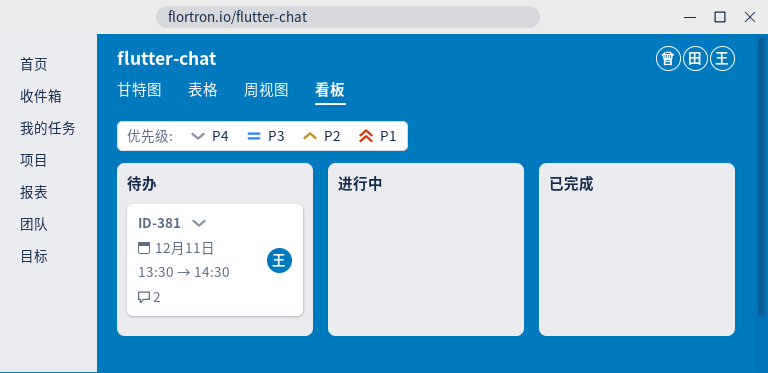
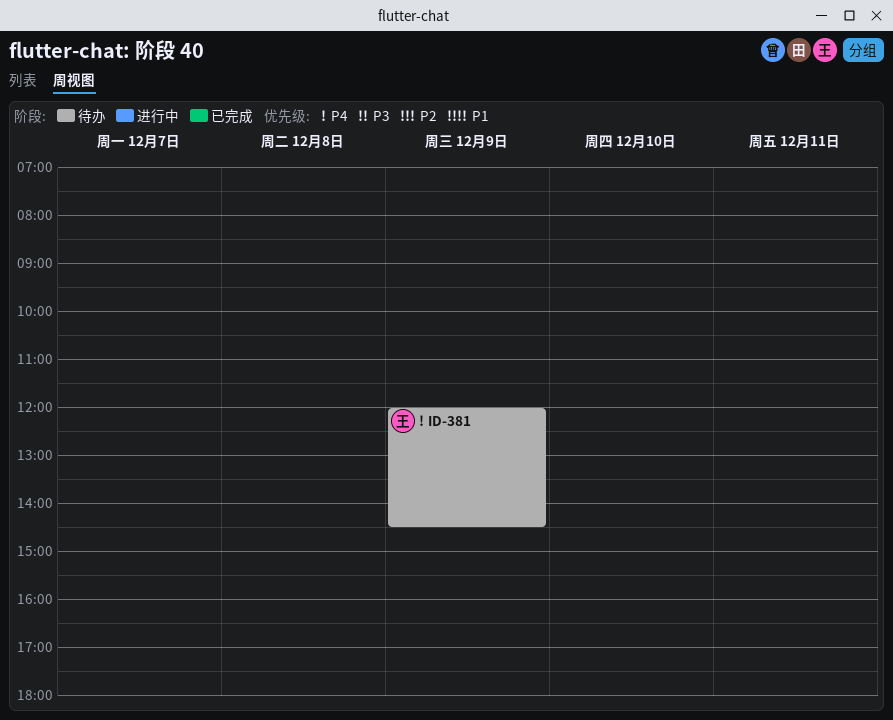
ID-381, day: Dec 11 -> Dec 9
ID-381, begins: 13:30 -> 12:00

